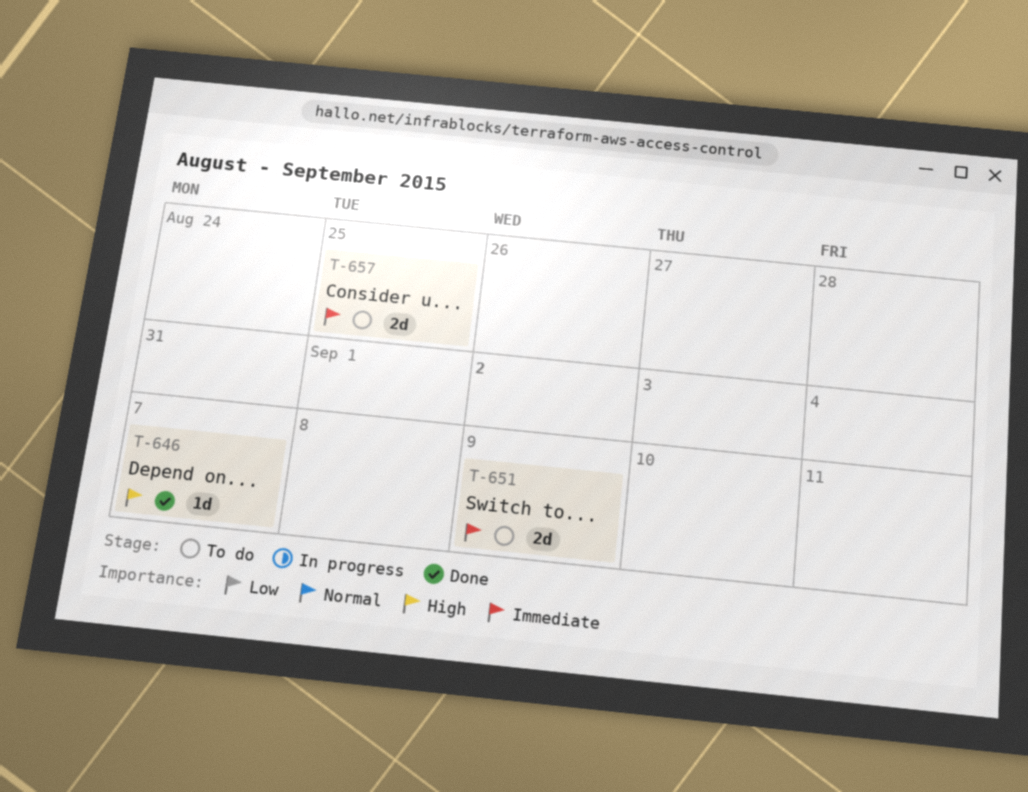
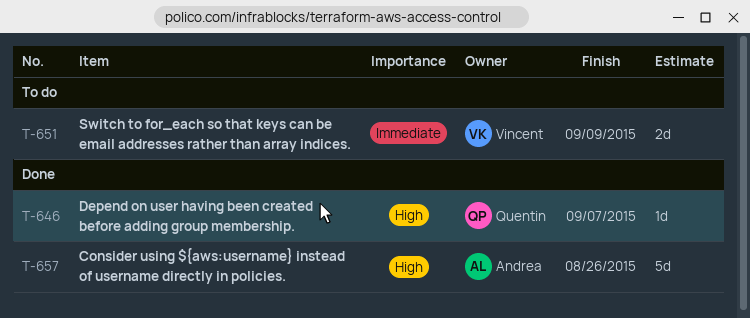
T-657, status: To do -> Done
T-657, priority: Immediate -> High
T-657, estimate: 2d -> 5d
T-657, due: Aug 25 -> Aug 26

